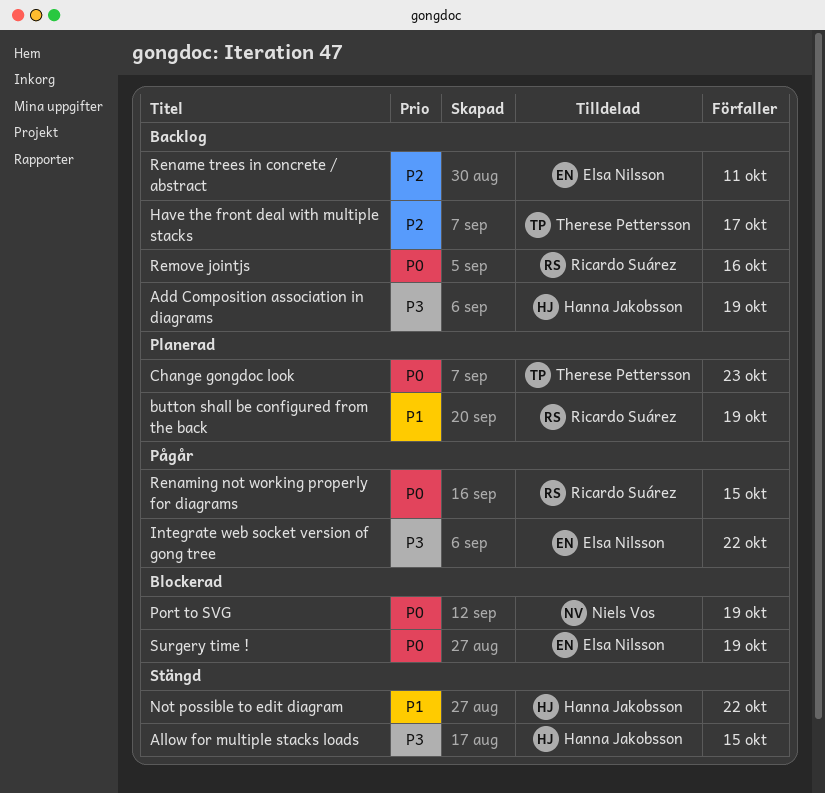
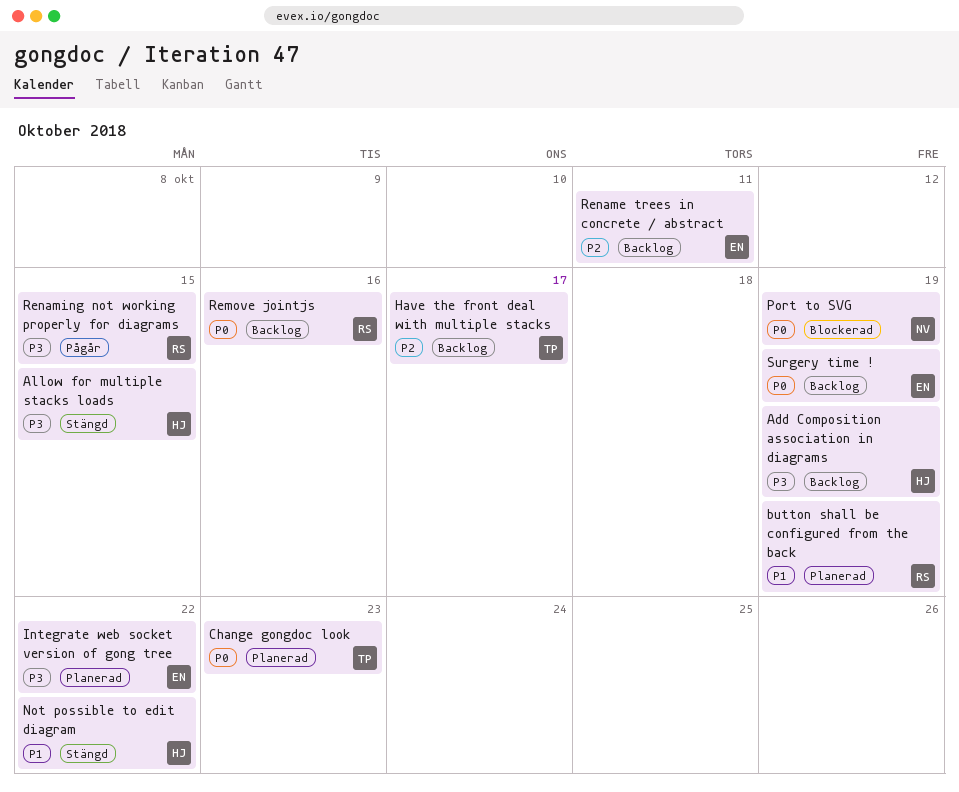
Integrate web socket version of gong tree, status: Pågår -> Planerad
Renaming not working properly for diagrams, priority: P0 -> P3
Surgery time !, status: Blockerad -> Backlog

